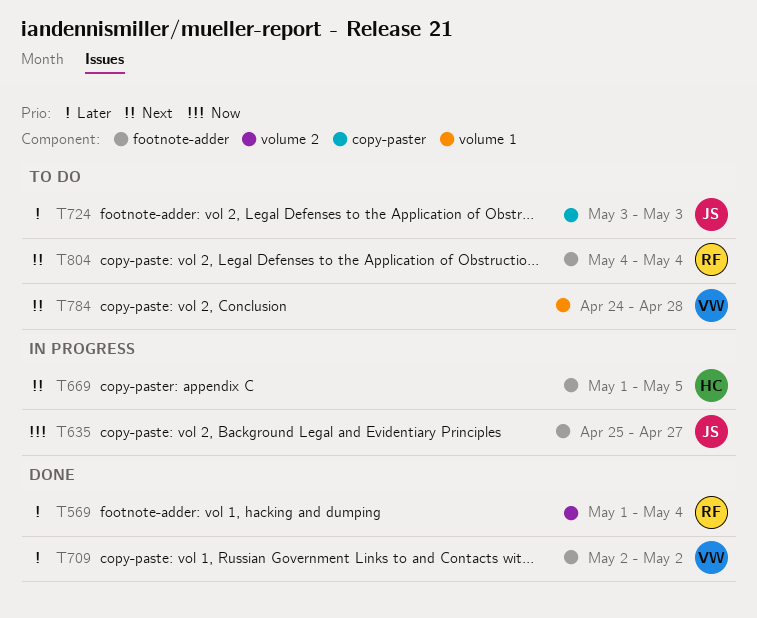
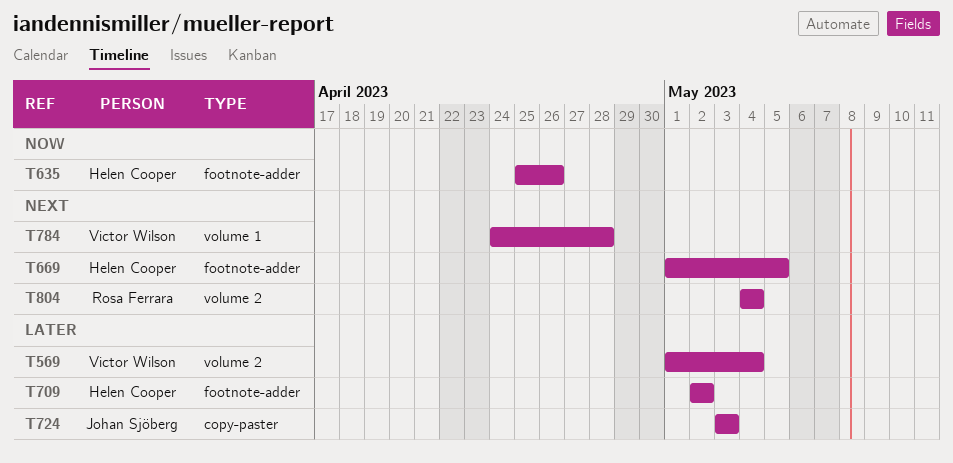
T569, owner: Rosa Ferrara -> Victor Wilson
T635, owner: Johan Sjöberg -> Helen Cooper
T635, due: Apr 27 -> Apr 26
T709, owner: Victor Wilson -> Helen Cooper
T804, label: footnote-adder -> volume 2

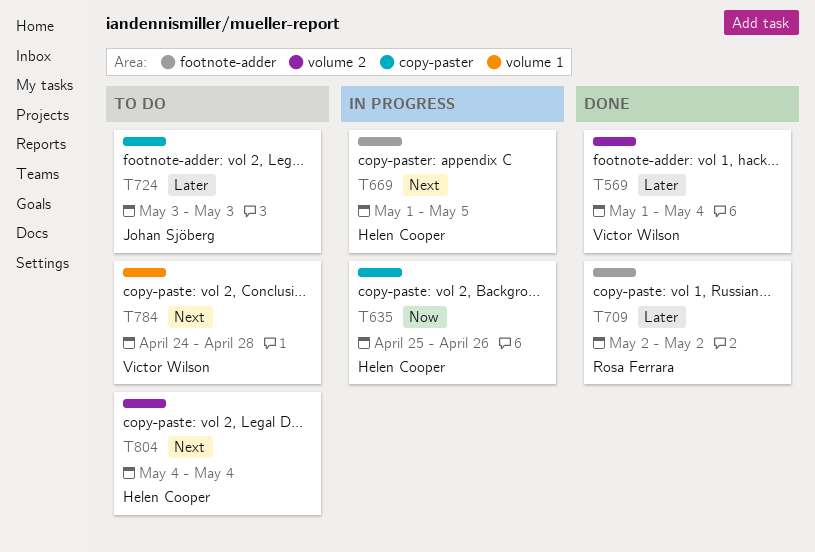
T635, label: footnote-adder -> copy-paster
T709, owner: Helen Cooper -> Rosa Ferrara
T804, owner: Rosa Ferrara -> Helen Cooper

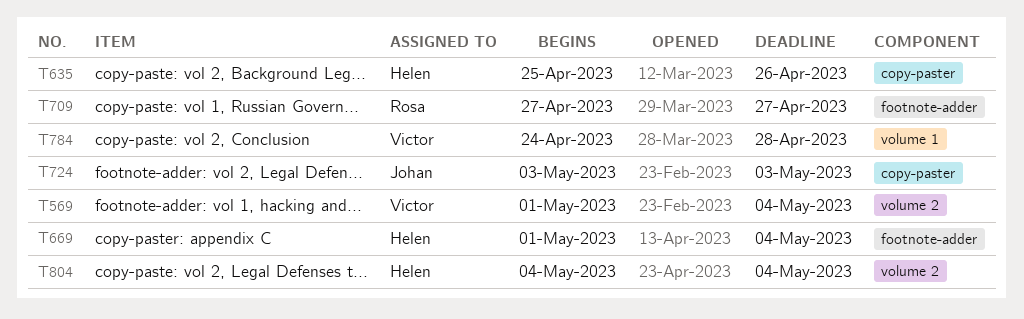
T669, due: May 5 -> May 4
T709, start: May 2 -> Apr 27
T709, due: May 2 -> Apr 27

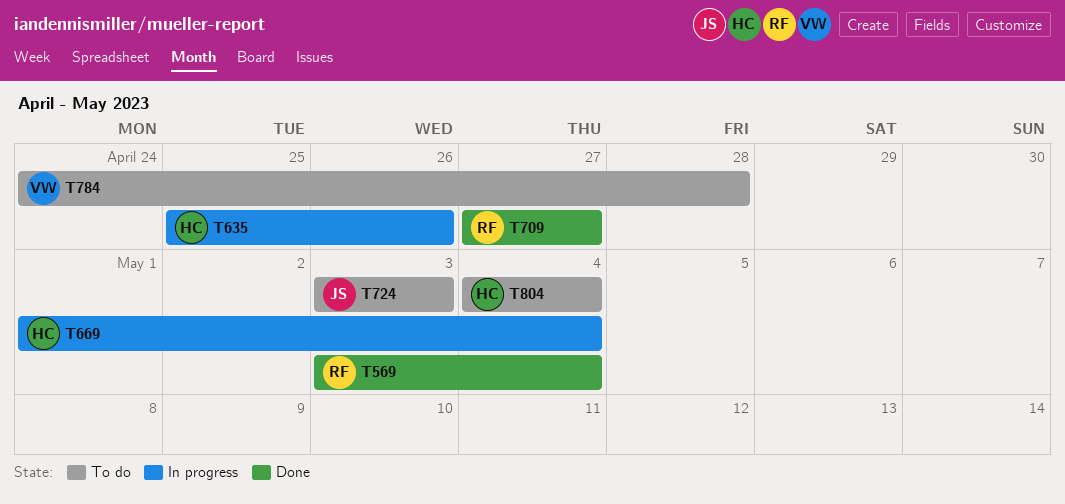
T569, owner: Victor -> Rosa
T569, start: May 1 -> May 3

